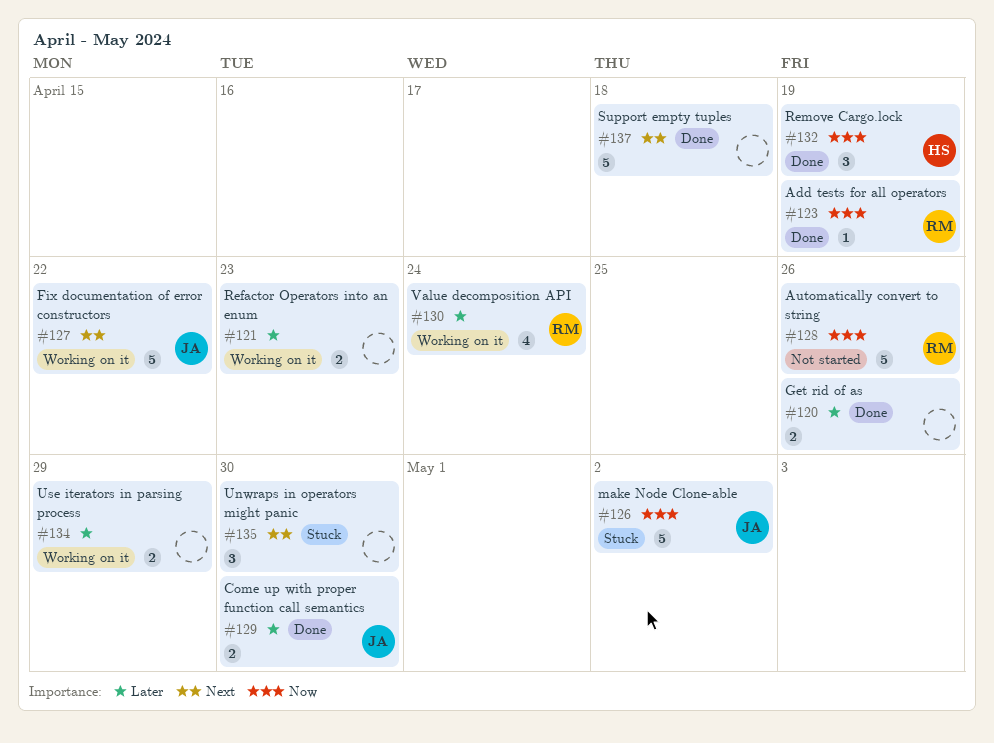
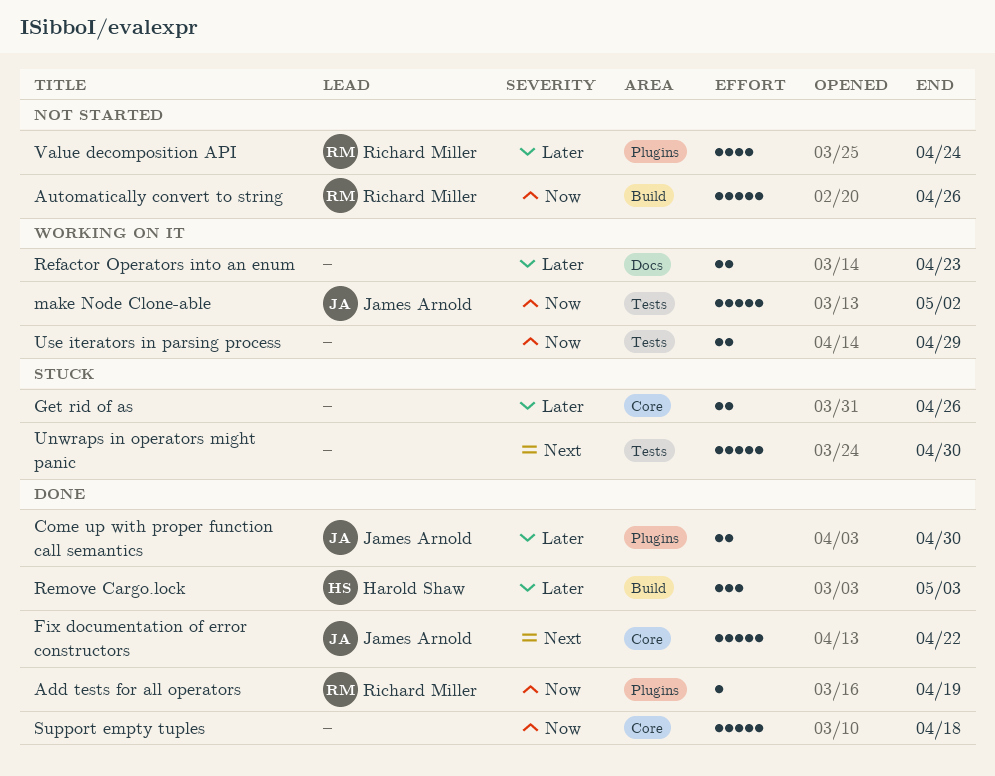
Fix documentation of error constructors, status: Working on it -> Done
Get rid of as, status: Done -> Stuck
make Node Clone-able, status: Stuck -> Working on it
Remove Cargo.lock, priority: Now -> Later
Remove Cargo.lock, due: Apr 19 -> May 3
Support empty tuples, priority: Next -> Now
Unwraps in operators might panic, estimate: 3 -> 5
Use iterators in parsing process, priority: Later -> Now
Value decomposition API, status: Working on it -> Not started

